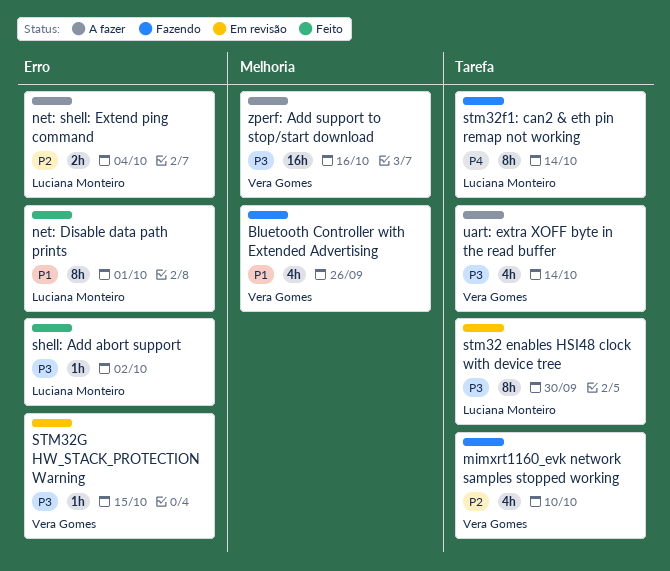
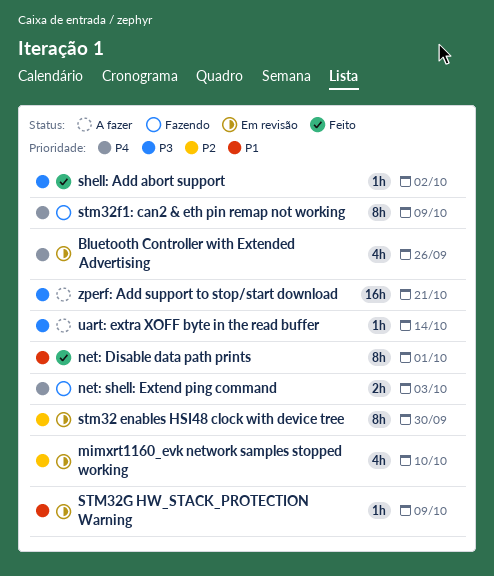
Bluetooth Controller with Extended Advertising, status: Fazendo -> Em revisão
Bluetooth Controller with Extended Advertising, priority: P1 -> P4
mimxrt1160_evk network samples stopped working, status: Fazendo -> Em revisão
net: shell: Extend ping command, status: A fazer -> Fazendo
net: shell: Extend ping command, priority: P2 -> P4
net: shell: Extend ping command, due: Oct 4 -> Oct 3
stm32 enables HSI48 clock with device tree, priority: P3 -> P2
stm32f1: can2 & eth pin remap not working, due: Oct 14 -> Oct 9
STM32G HW_STACK_PROTECTION Warning, priority: P3 -> P1
STM32G HW_STACK_PROTECTION Warning, due: Oct 15 -> Oct 9
uart: extra XOFF byte in the read buffer, estimate: 4h -> 1h
zperf: Add support to stop/start download, due: Oct 16 -> Oct 21

